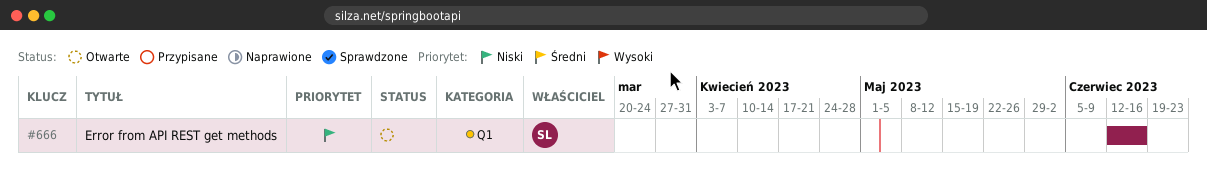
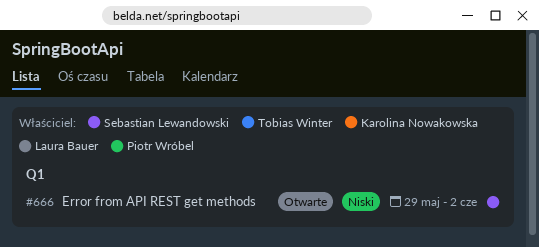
#666, start: Jun 12 -> May 29
#666, due: Jun 16 -> Jun 2

